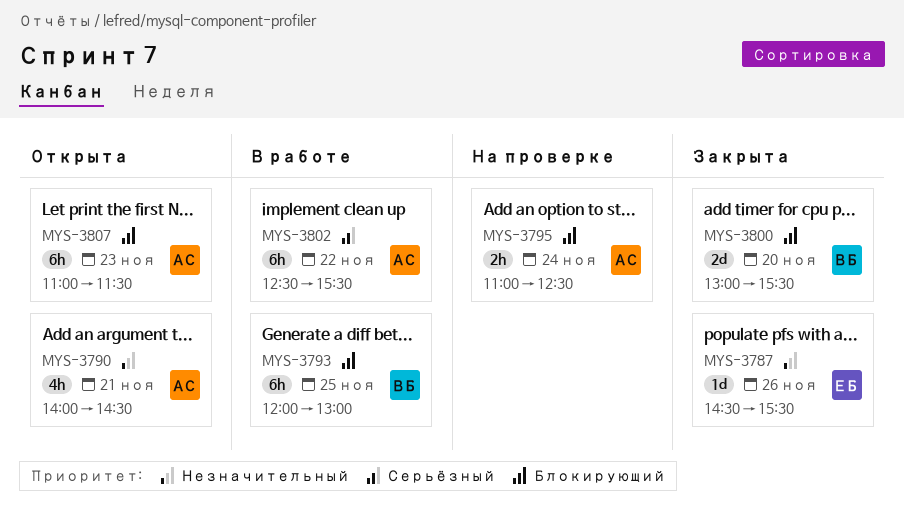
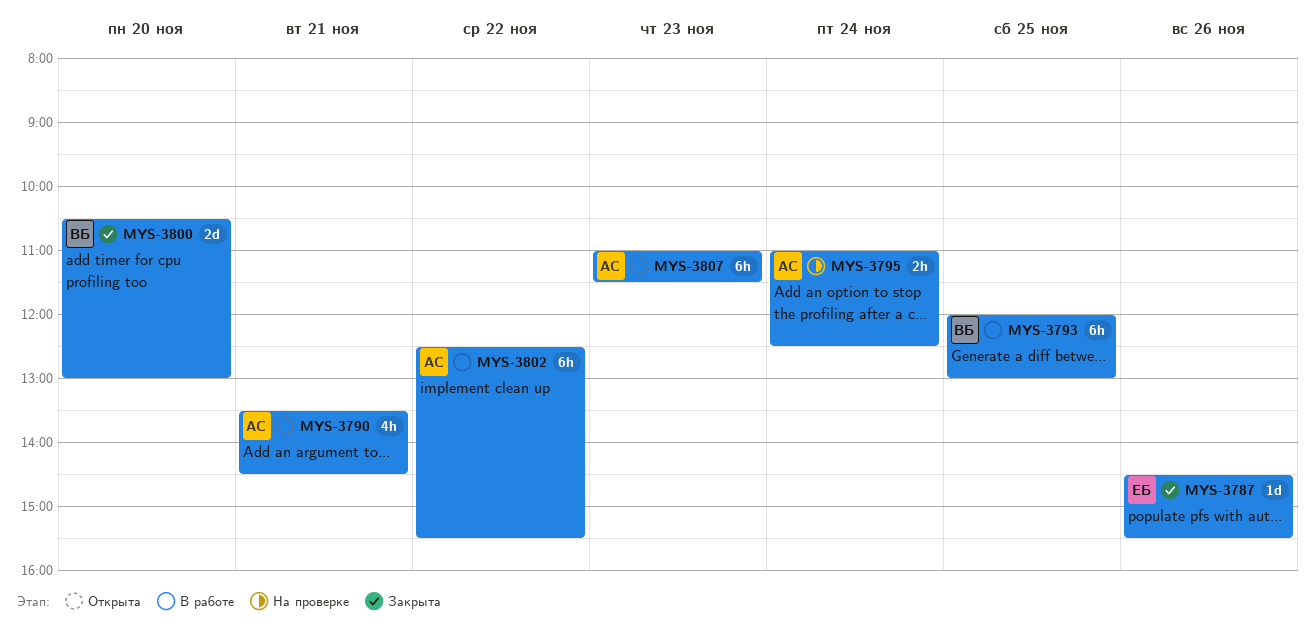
MYS-3790, begins: 14:00 -> 13:30
MYS-3800, begins: 13:00 -> 10:30
MYS-3800, ends: 15:30 -> 13:00

